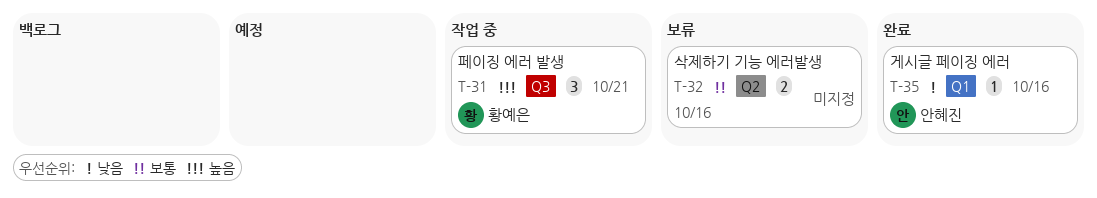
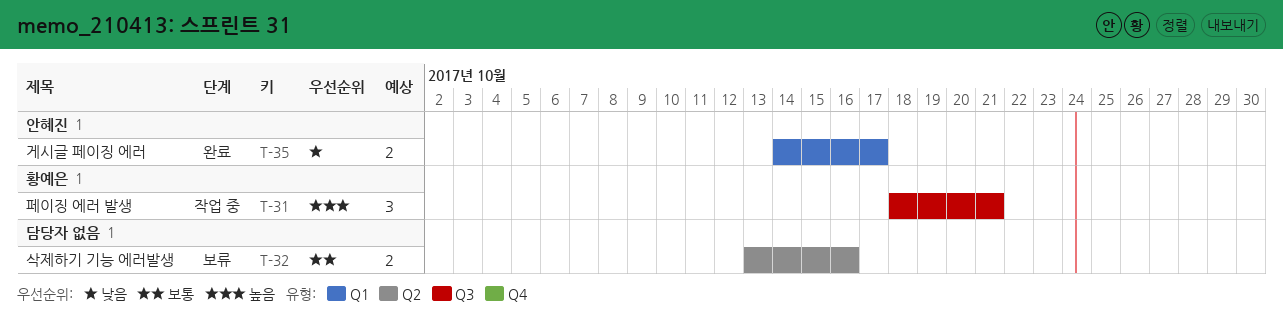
T-35, estimate: 1 -> 2
T-35, due: Oct 16 -> Oct 17

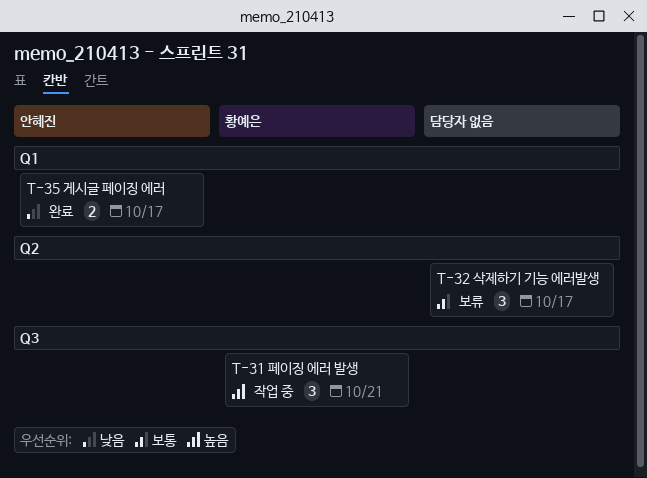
T-32, estimate: 2 -> 3
T-32, due: Oct 16 -> Oct 17

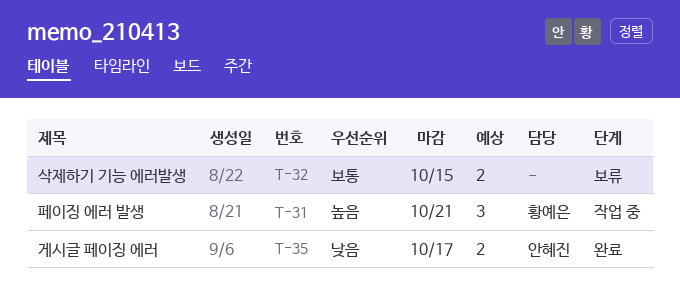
T-32, estimate: 3 -> 2
T-32, due: Oct 17 -> Oct 15

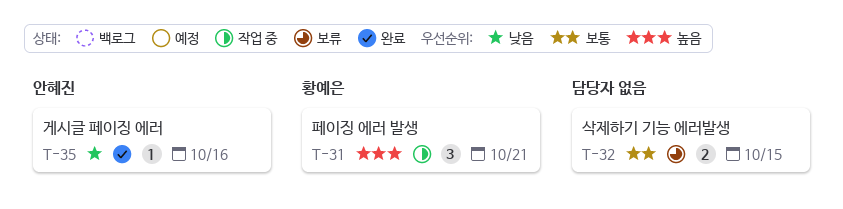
T-35, estimate: 2 -> 1
T-35, due: Oct 17 -> Oct 16

